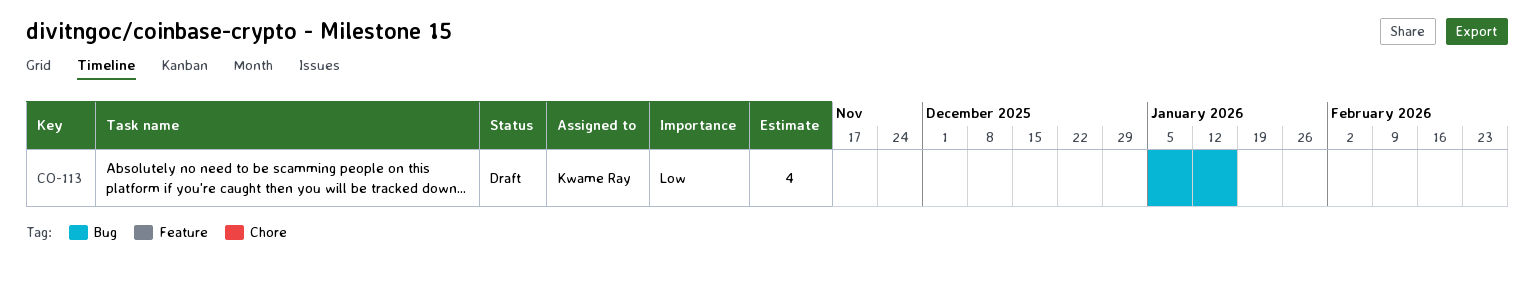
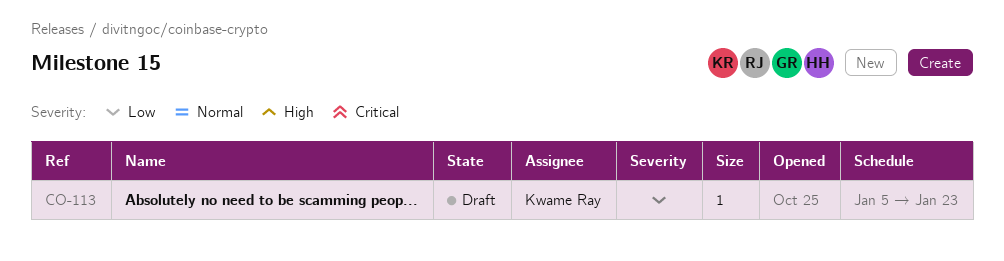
CO-113, estimate: 4 -> 1
CO-113, due: Jan 16 -> Jan 23

